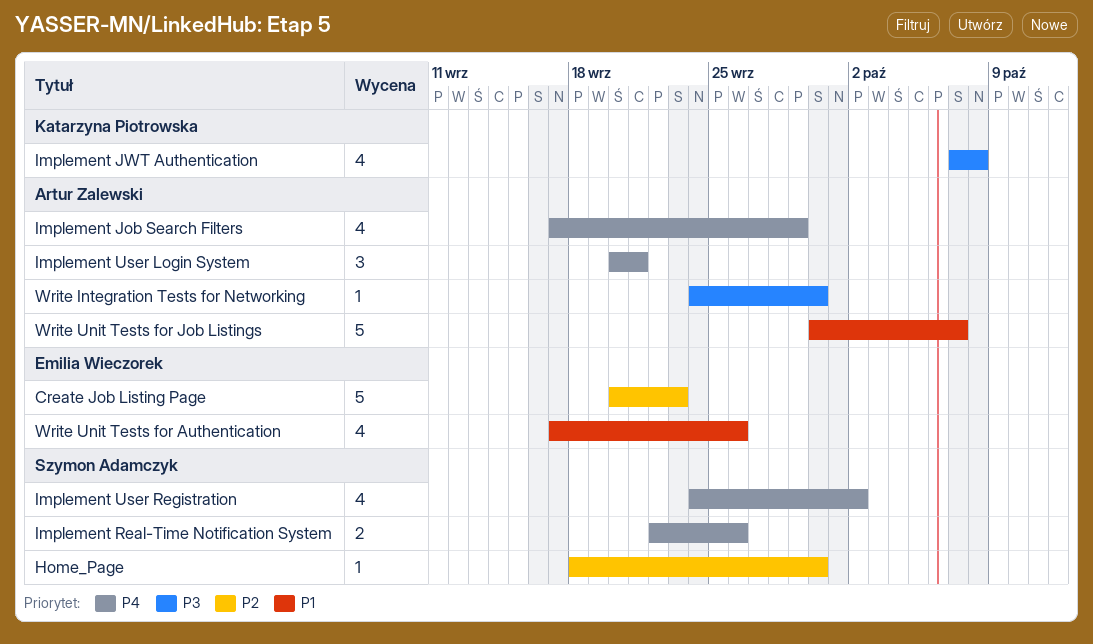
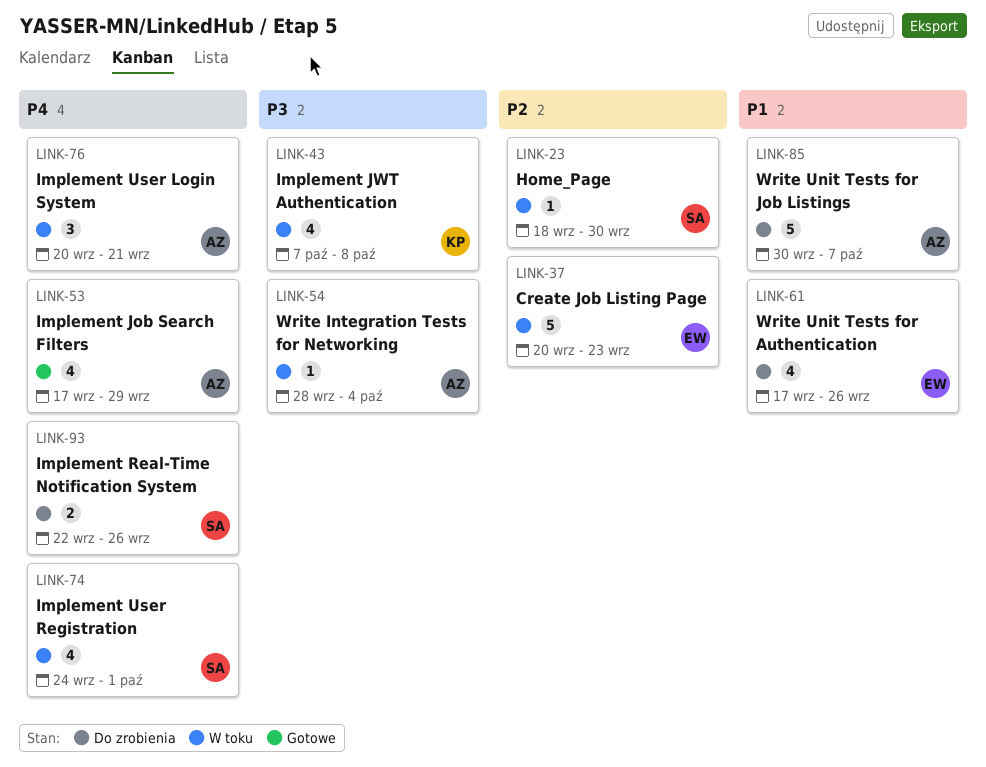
Implement User Registration, due: Oct 2 -> Oct 1
Write Integration Tests for Networking, start: Sep 24 -> Sep 28
Write Integration Tests for Networking, due: Sep 30 -> Oct 4

